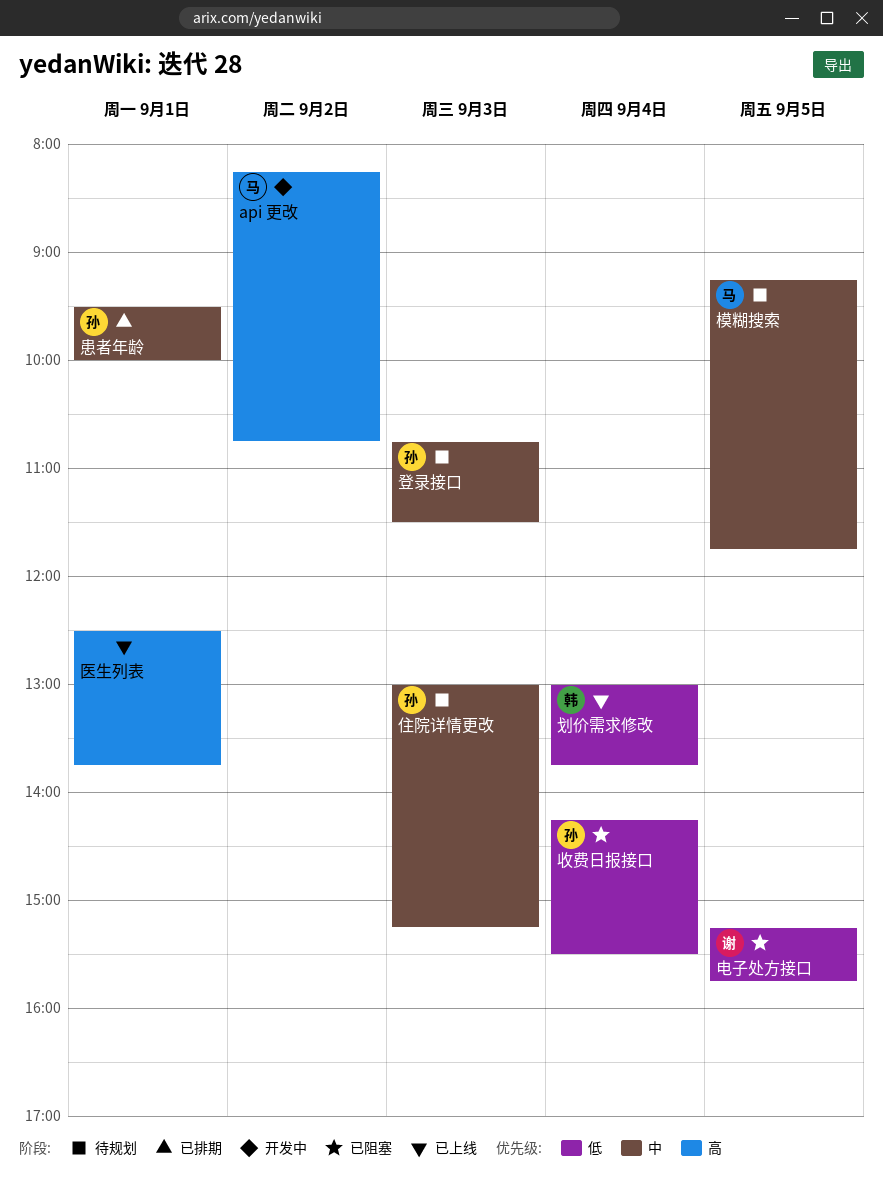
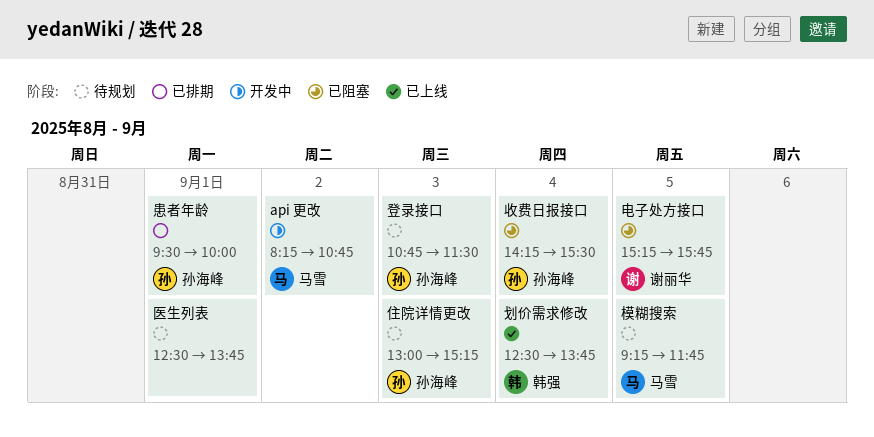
划价需求修改, begins: 13:00 -> 12:30
医生列表, status: 已上线 -> 待规划

